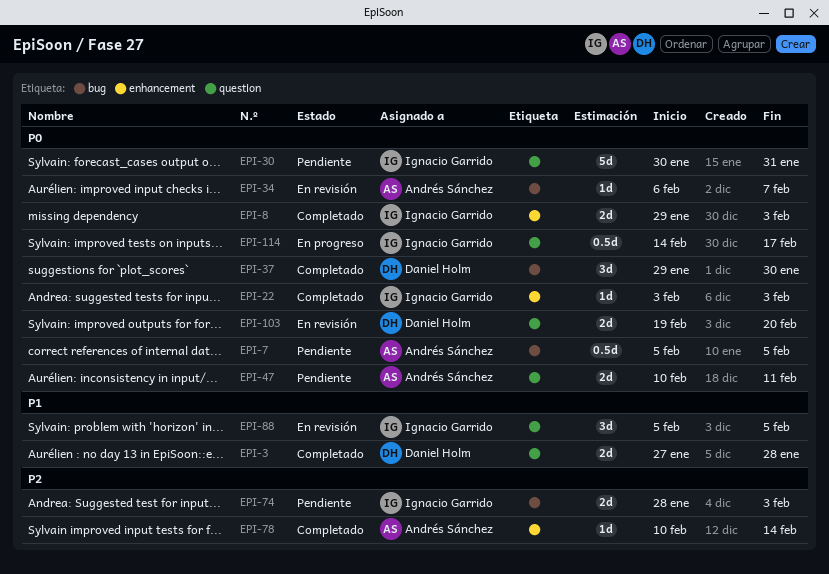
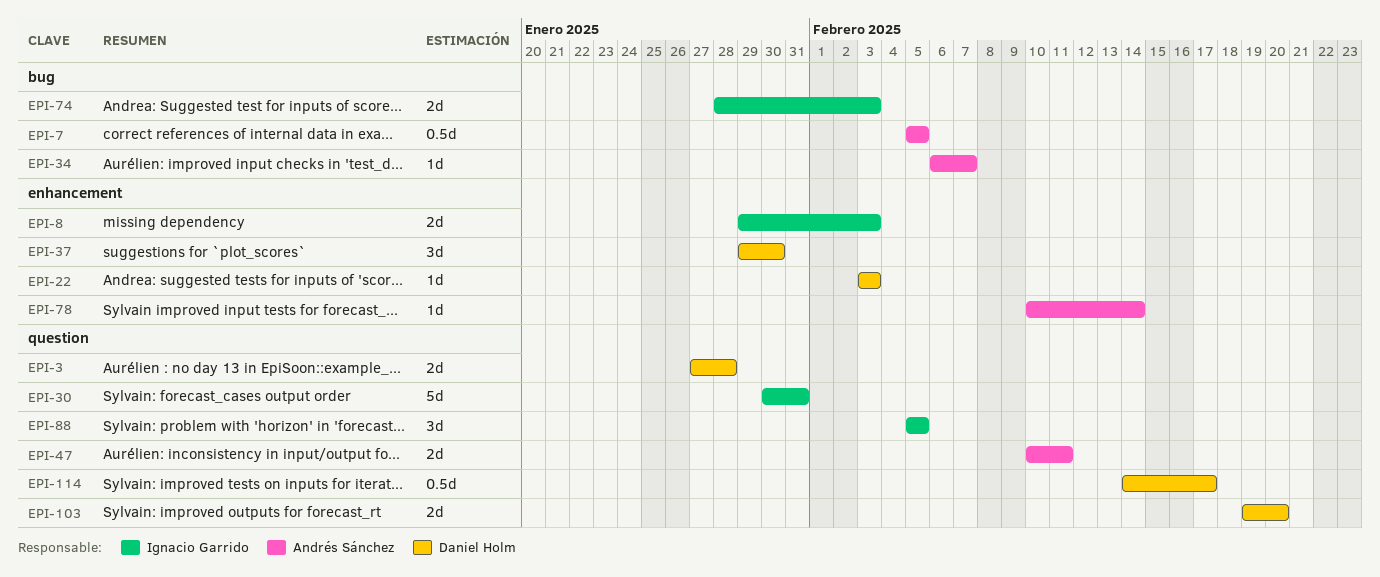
EPI-22, owner: Ignacio Garrido -> Daniel Holm
EPI-37, label: bug -> enhancement
EPI-114, owner: Ignacio Garrido -> Daniel Holm

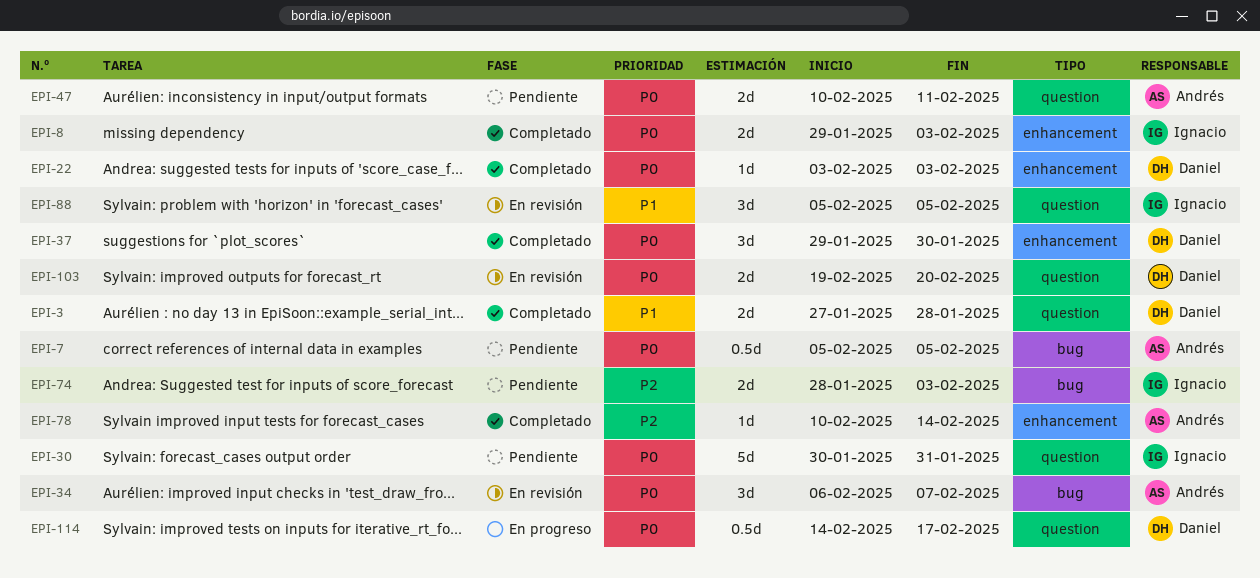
EPI-34, estimate: 1d -> 3d

